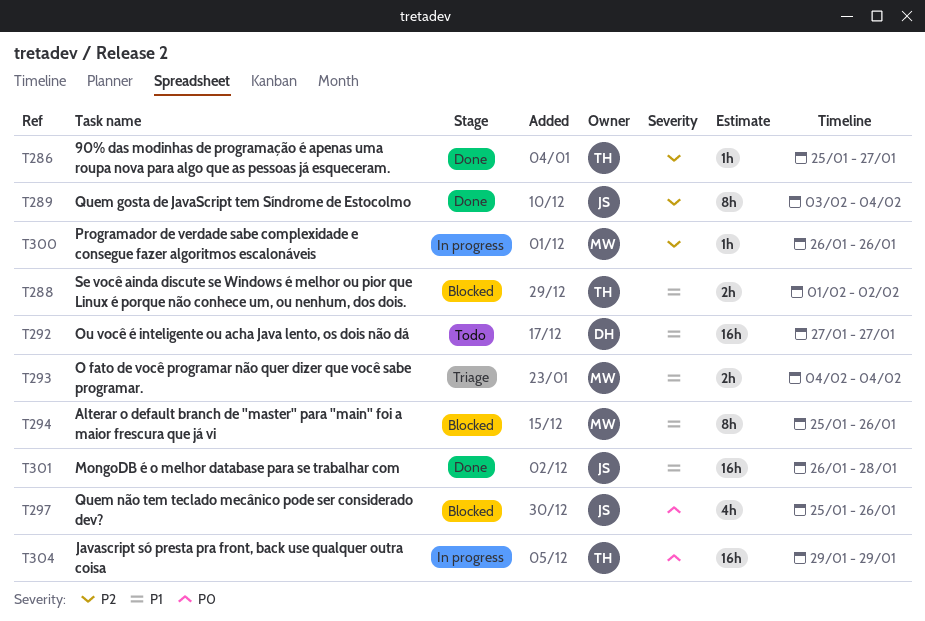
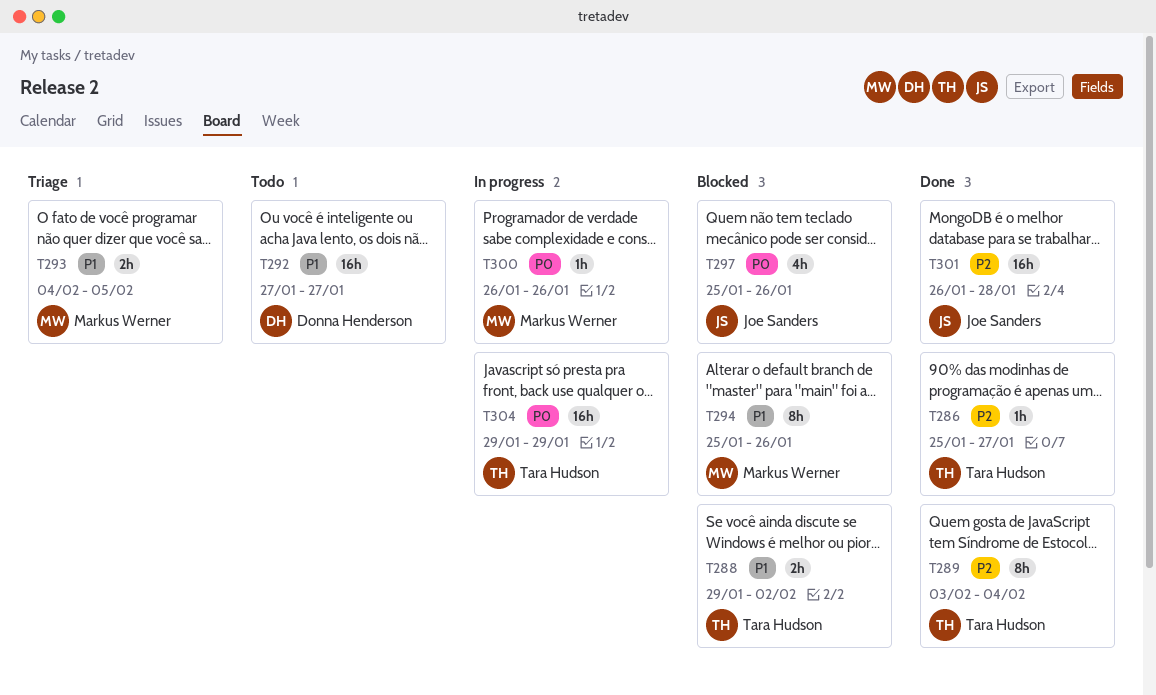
T288, start: Feb 1 -> Jan 29
T289, owner: Joe Sanders -> Tara Hudson
T293, due: Feb 4 -> Feb 5
T300, priority: P2 -> P0
T301, priority: P1 -> P2

